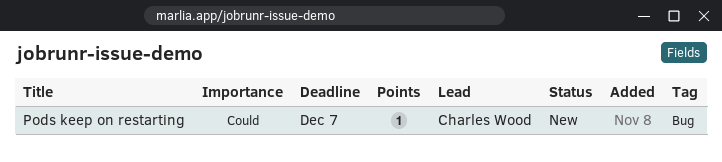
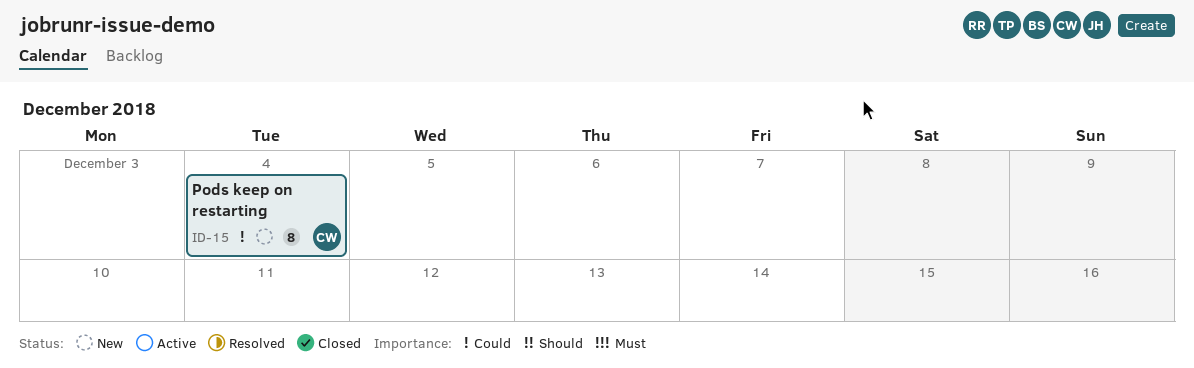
Pods keep on restarting, estimate: 1 -> 8
Pods keep on restarting, due: Dec 7 -> Dec 4

